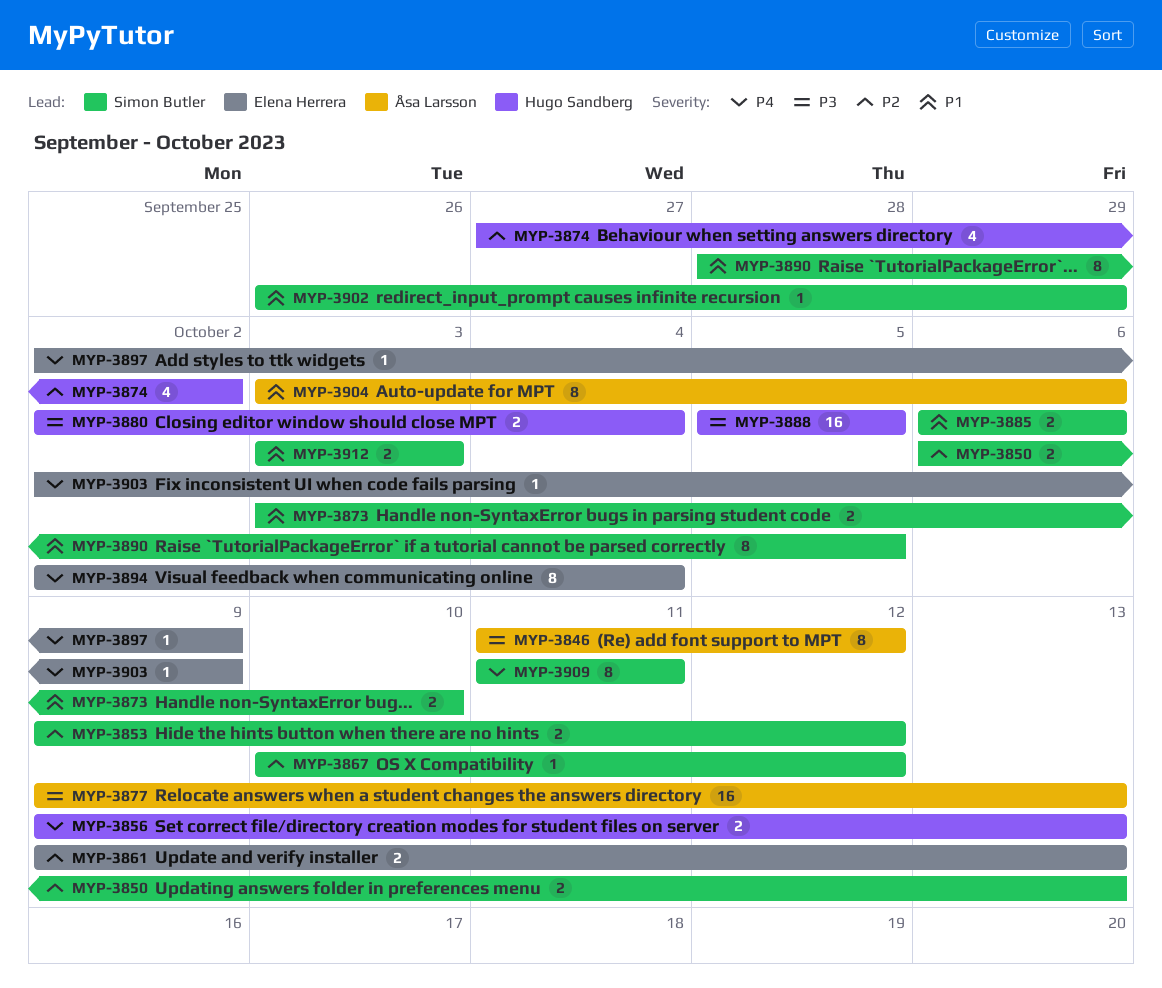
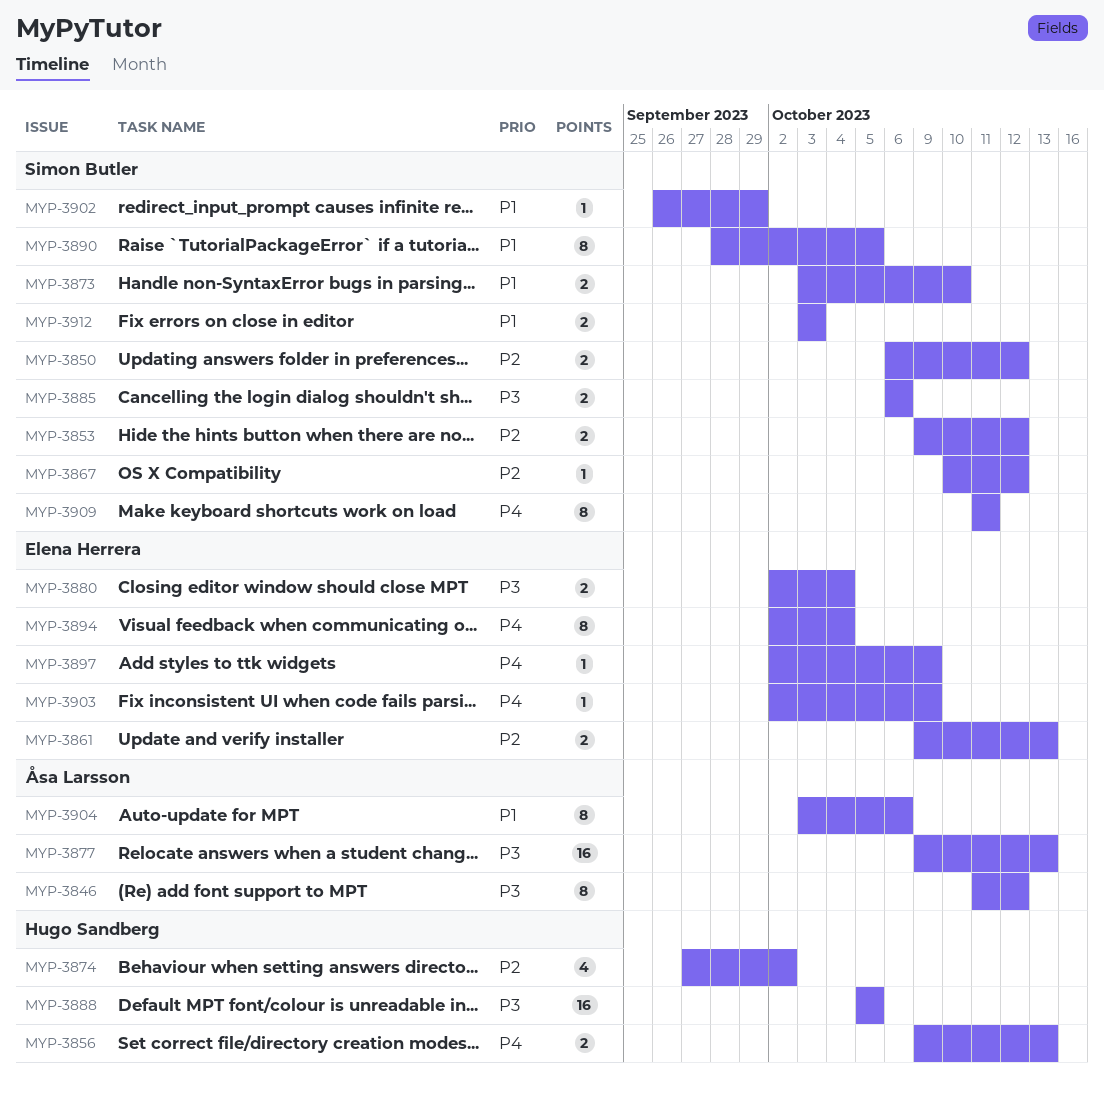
MYP-3850, due: Oct 13 -> Oct 12
MYP-3880, owner: Hugo Sandberg -> Elena Herrera
MYP-3885, priority: P1 -> P3

